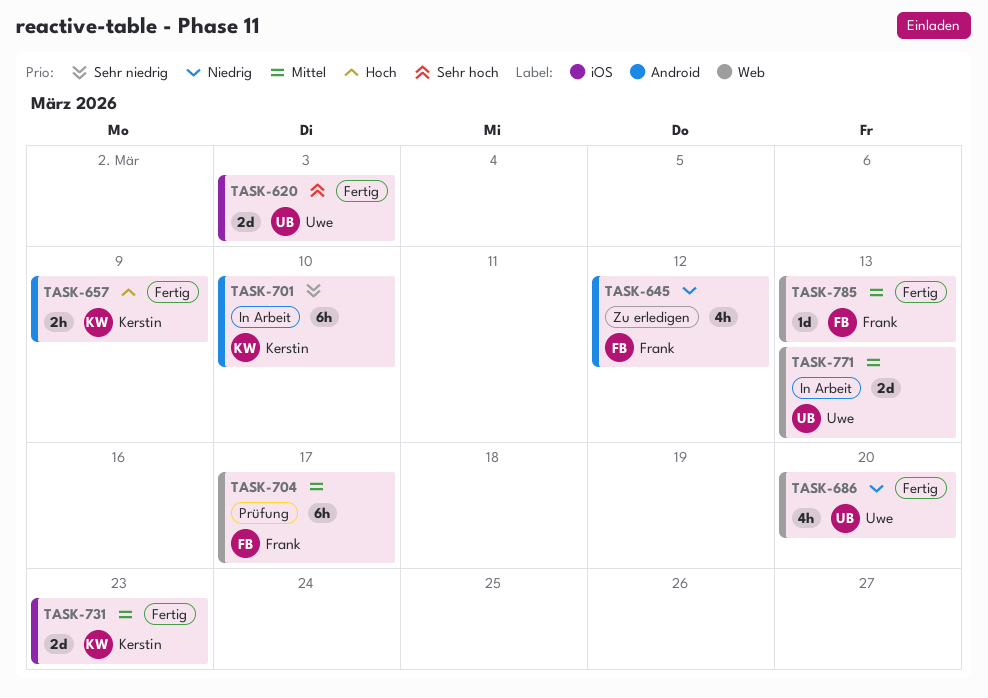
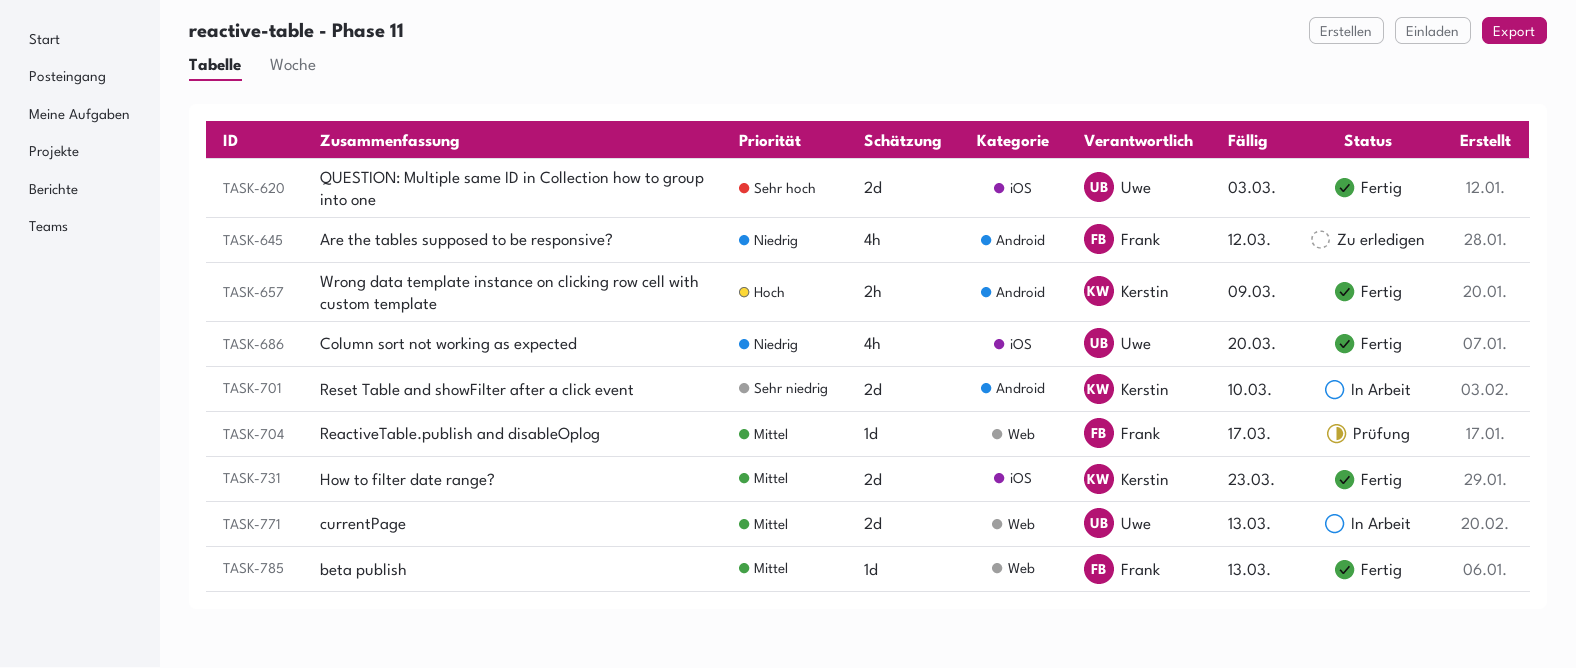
TASK-686, label: Web -> iOS
TASK-701, estimate: 6h -> 2d
TASK-704, estimate: 6h -> 1d

